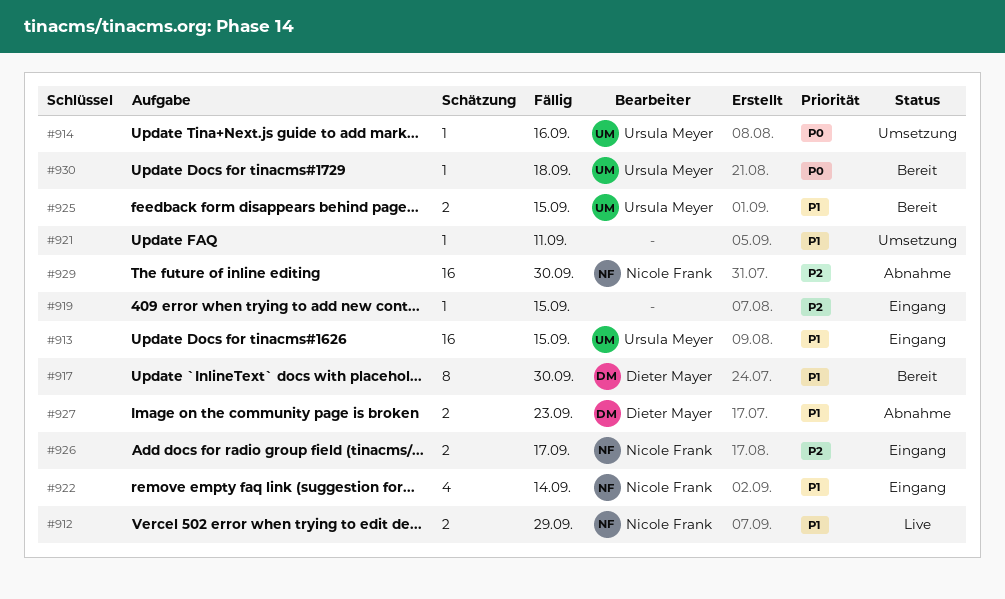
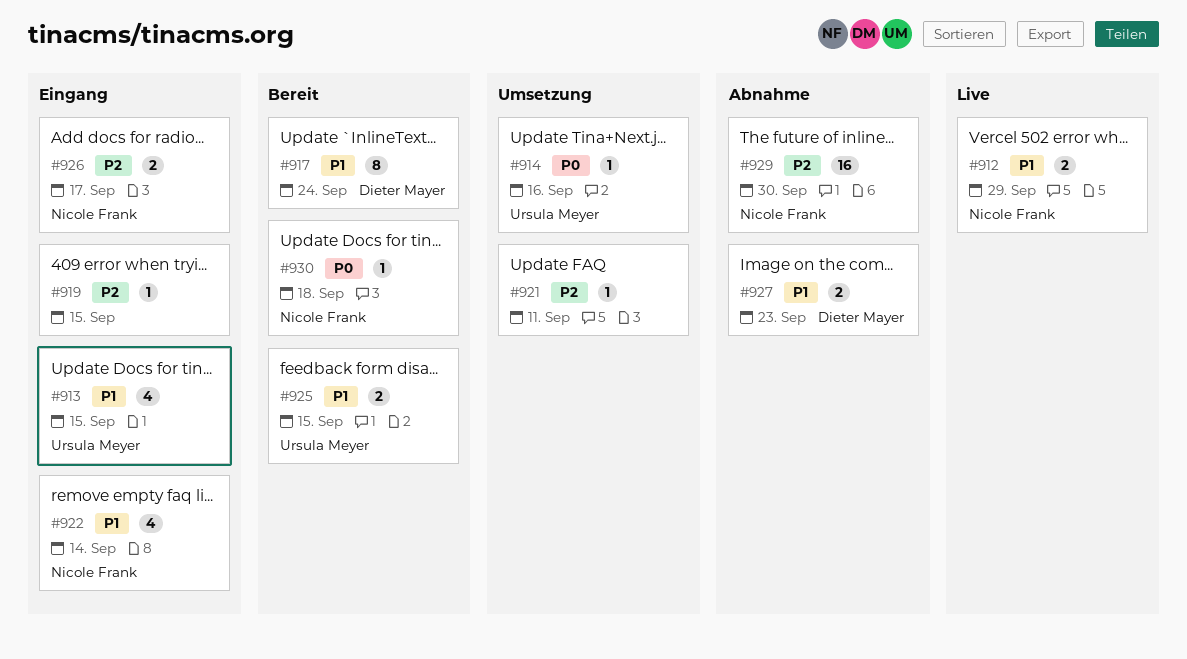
#913, estimate: 16 -> 4
#917, due: Sep 30 -> Sep 24
#921, priority: P1 -> P2
#930, owner: Ursula Meyer -> Nicole Frank

